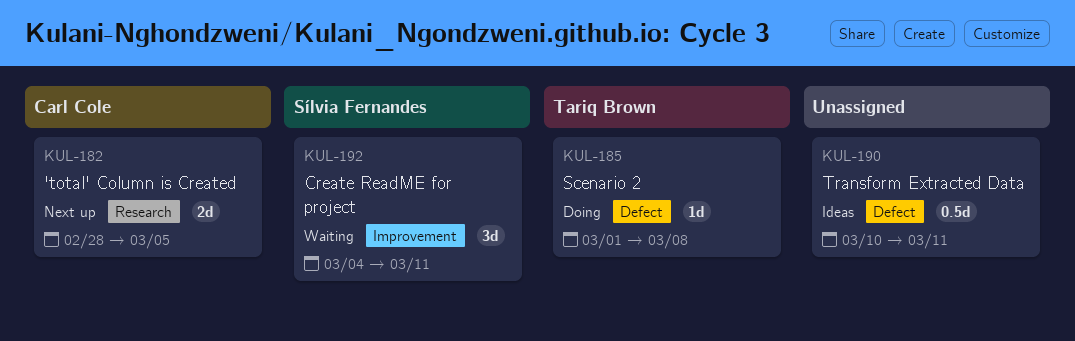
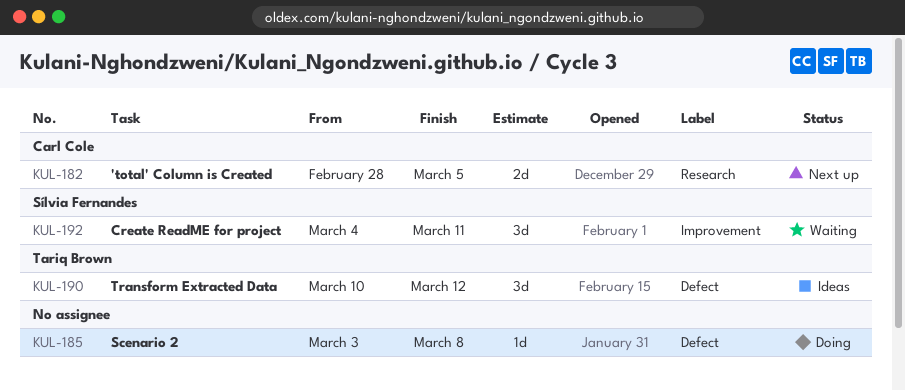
KUL-185, owner: Tariq Brown -> none
KUL-185, start: Mar 1 -> Mar 3
KUL-190, owner: none -> Tariq Brown
KUL-190, estimate: 0.5d -> 3d
KUL-190, due: Mar 11 -> Mar 12

